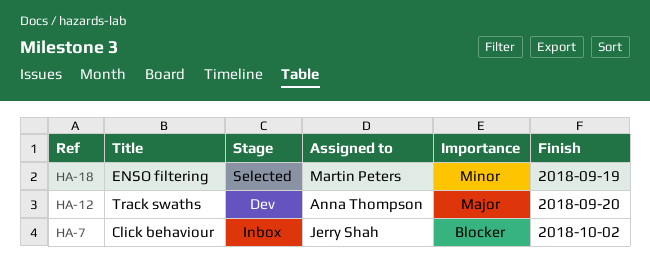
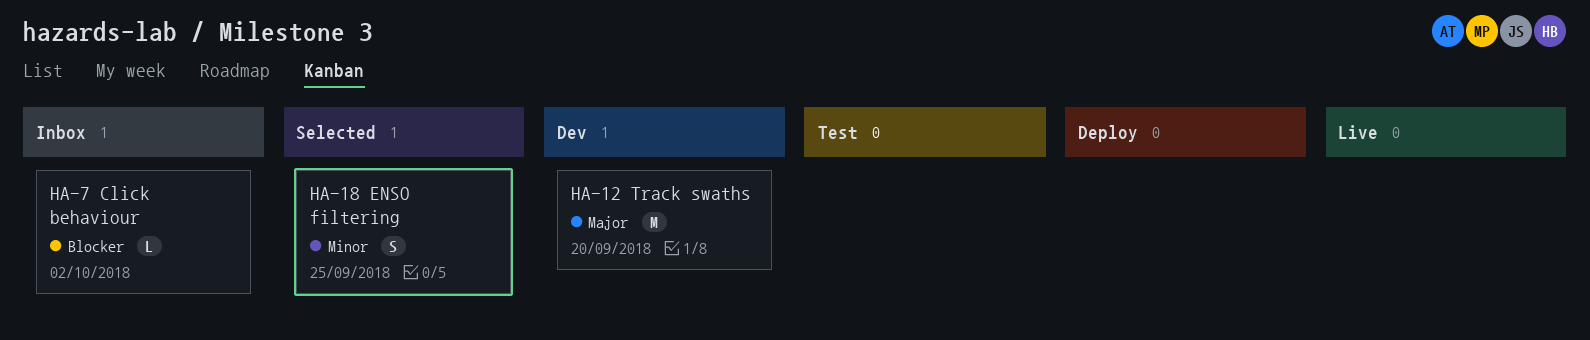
HA-18, due: Sep 19 -> Sep 25

